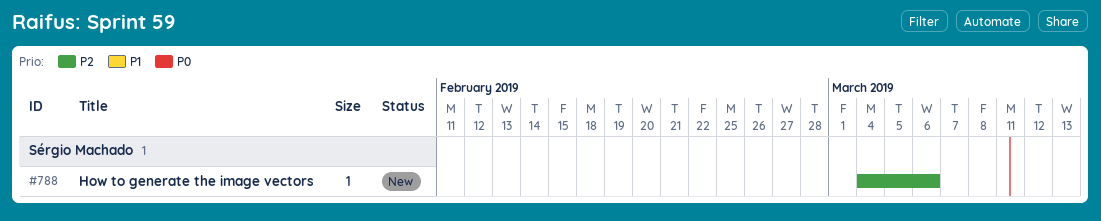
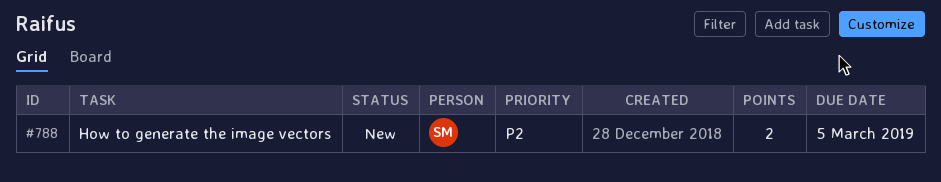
#788, estimate: 1 -> 2
#788, due: Mar 6 -> Mar 5

